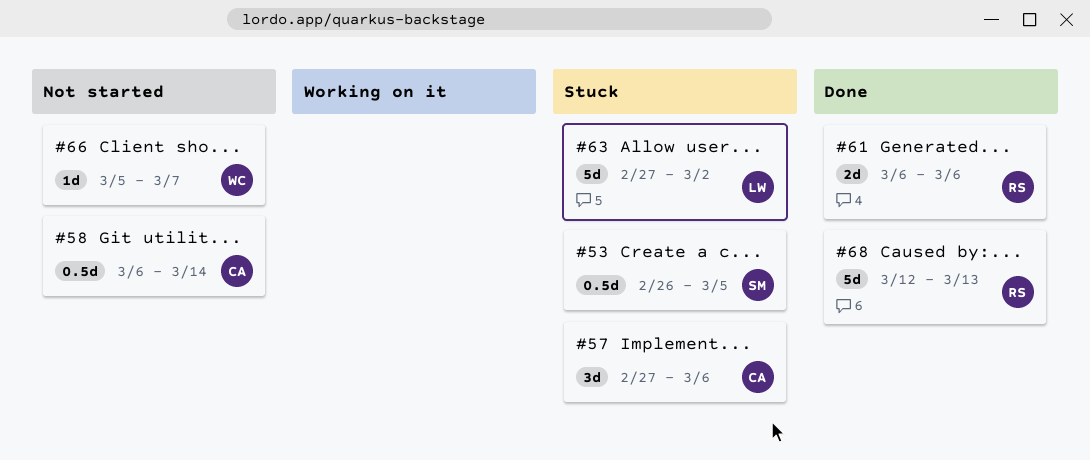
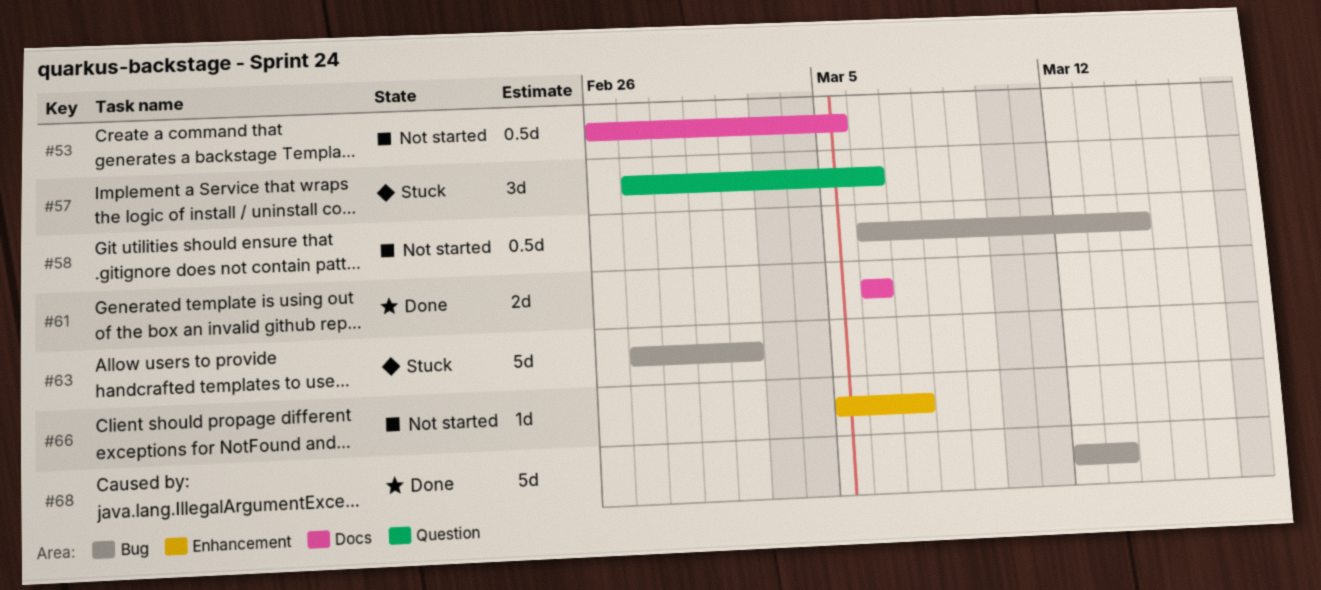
#53, status: Stuck -> Not started

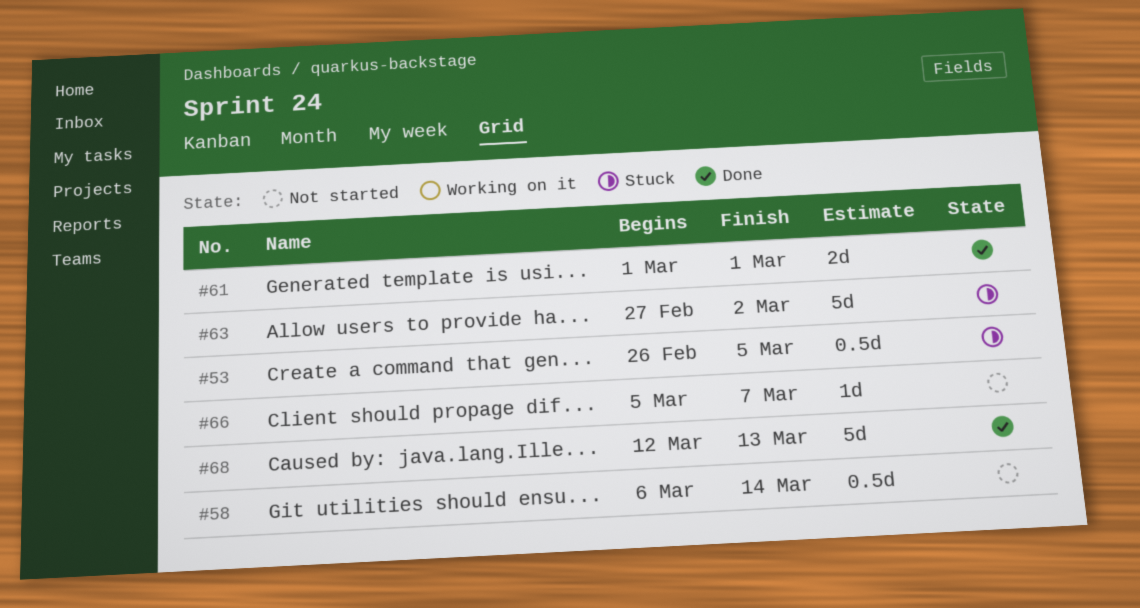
#53, status: Not started -> Stuck
#57: present -> none
#61, start: Mar 6 -> Mar 1
#61, due: Mar 6 -> Mar 1

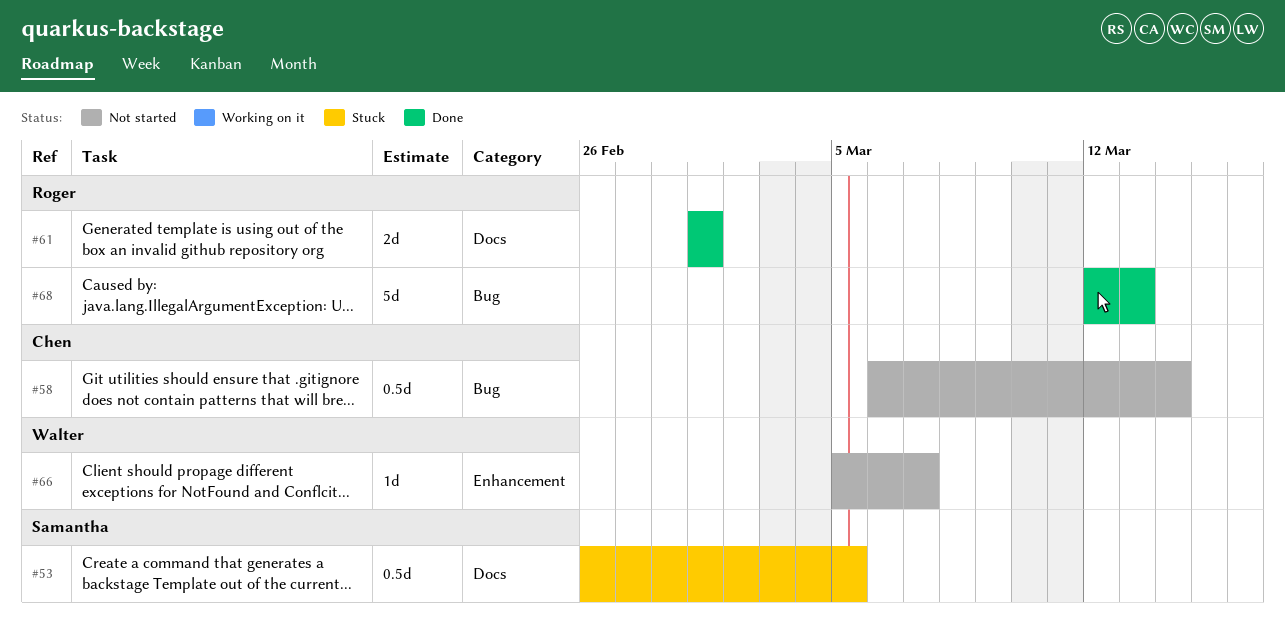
#63: present -> none

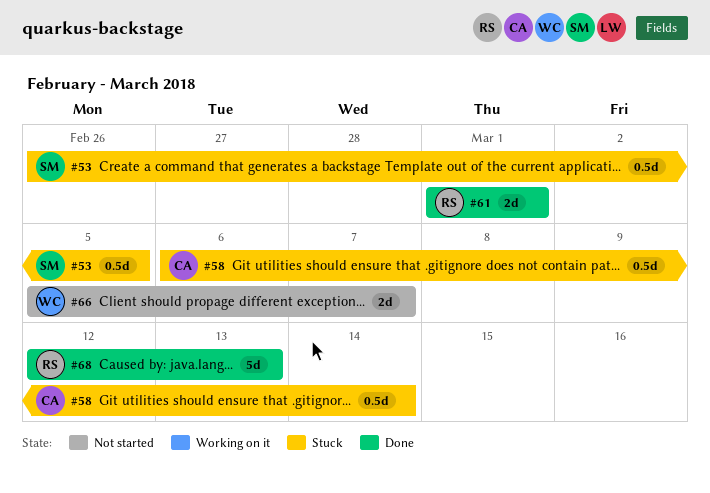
#58, status: Not started -> Stuck
#66, estimate: 1d -> 2d

